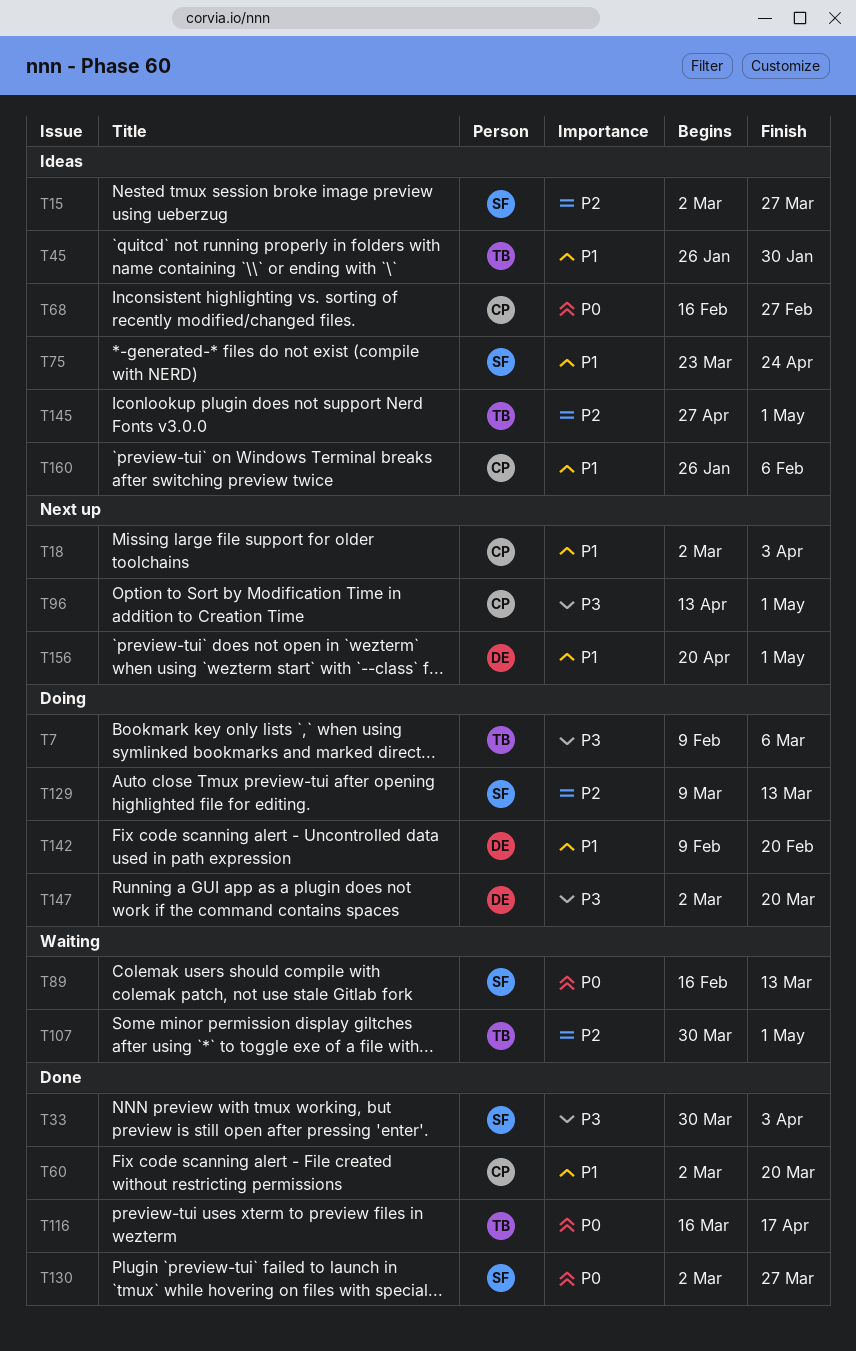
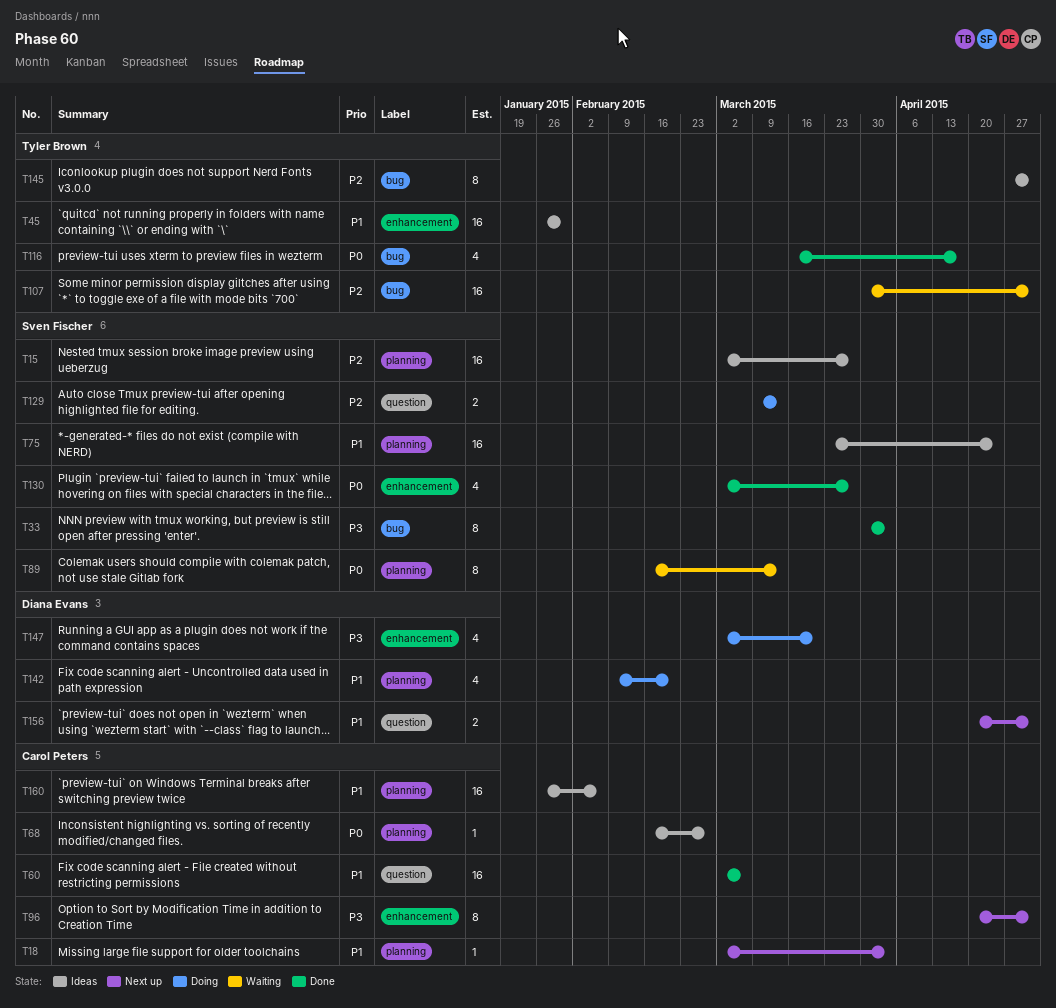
T7: present -> none
T60, due: Mar 20 -> Mar 6
T96, start: Apr 13 -> Apr 20

